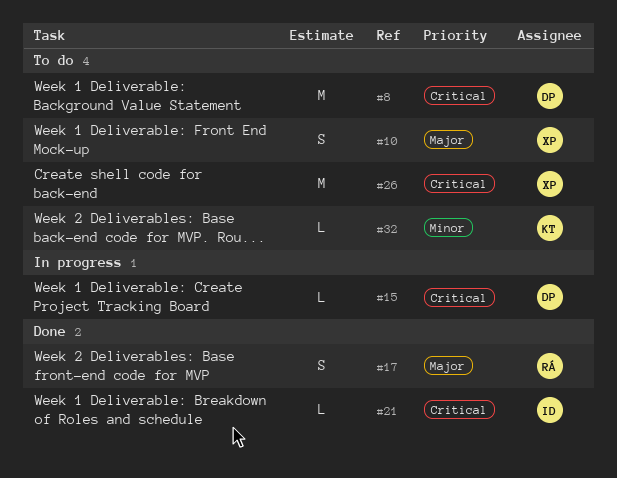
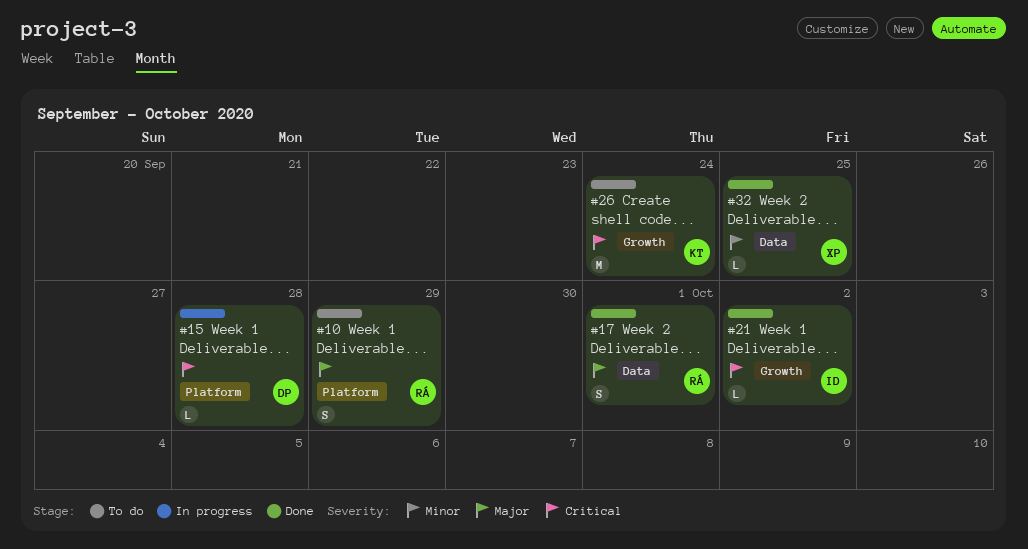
#8: present -> none
#10, owner: XP -> RÁ
#26, owner: XP -> KT
#32, status: To do -> Done
#32, owner: KT -> XP

